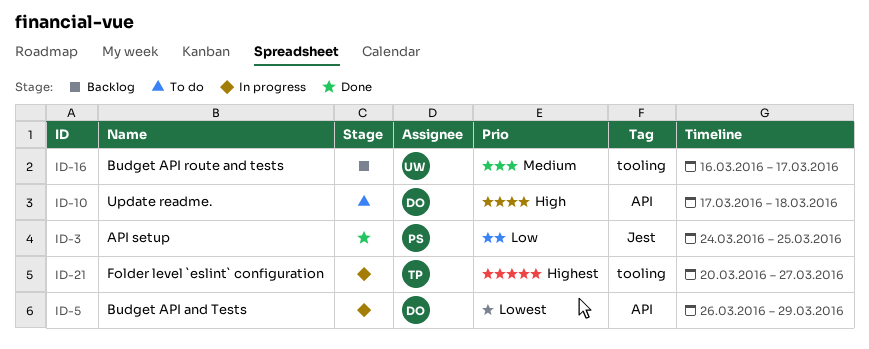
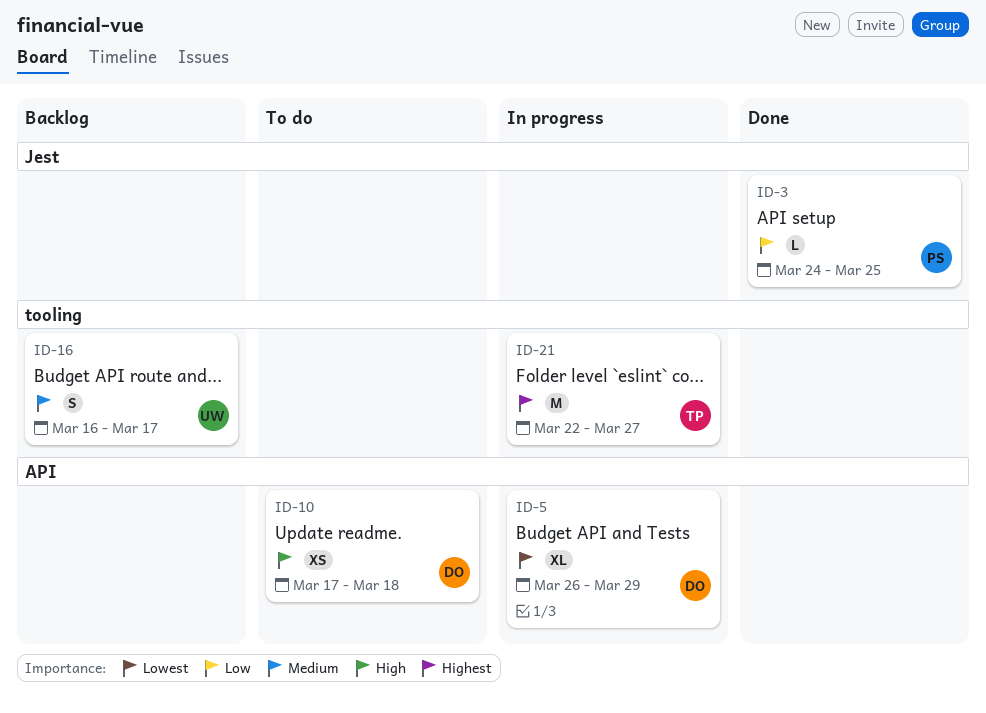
ID-21, start: Mar 20 -> Mar 22

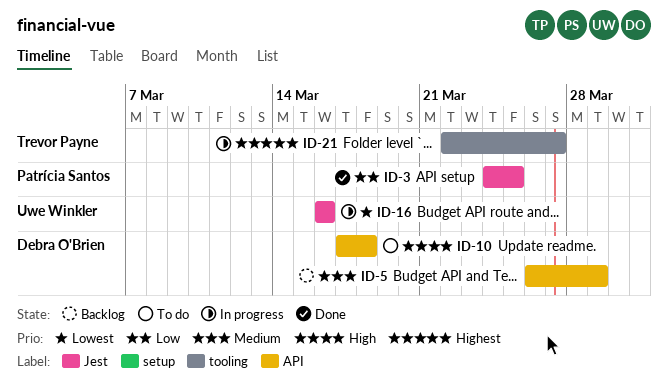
ID-5, status: In progress -> Backlog
ID-5, priority: Lowest -> Medium
ID-16, status: Backlog -> In progress
ID-16, priority: Medium -> Lowest
ID-16, label: tooling -> Jest
ID-16, due: Mar 17 -> Mar 16

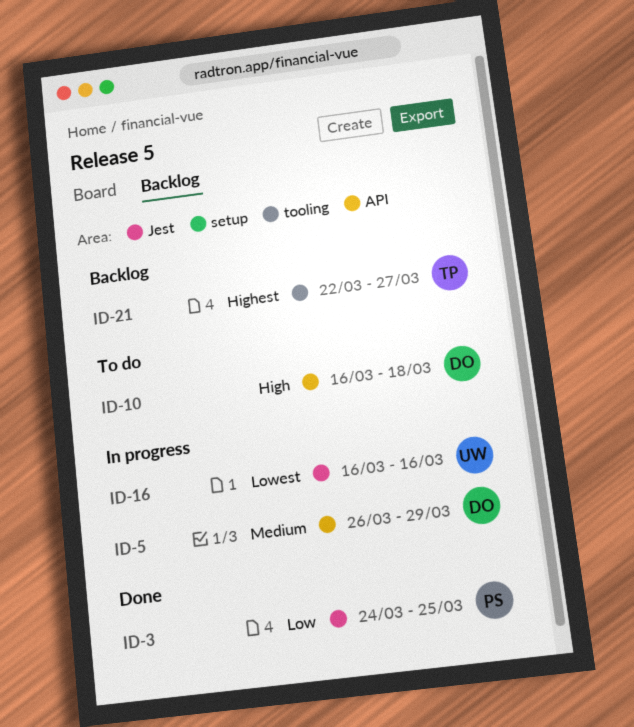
ID-5, status: Backlog -> In progress
ID-10, start: Mar 17 -> Mar 16
ID-21, status: In progress -> Backlog

